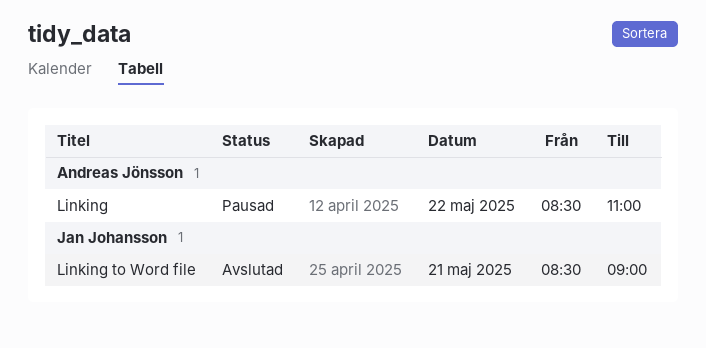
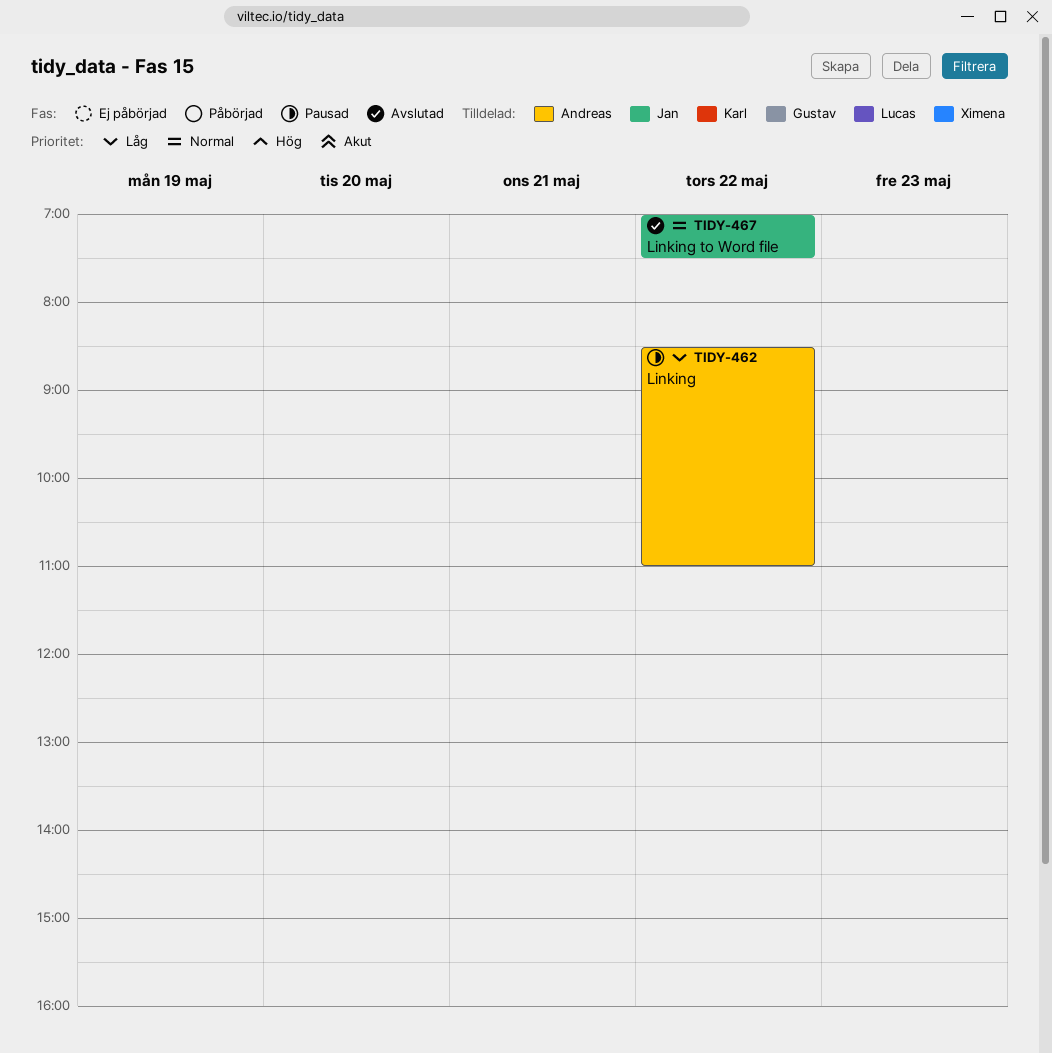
Linking to Word file, day: May 21 -> May 22
Linking to Word file, begins: 08:30 -> 07:00
Linking to Word file, ends: 09:00 -> 07:30

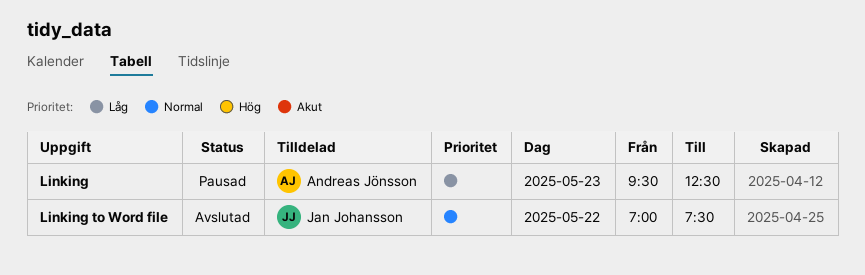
Linking, day: May 22 -> May 23
Linking, begins: 08:30 -> 09:30
Linking, ends: 11:00 -> 12:30

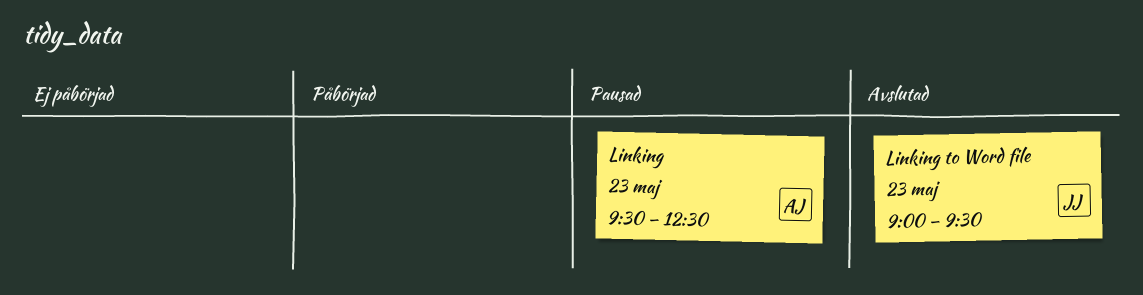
Linking to Word file, day: May 22 -> May 23
Linking to Word file, begins: 07:00 -> 09:00
Linking to Word file, ends: 07:30 -> 09:30

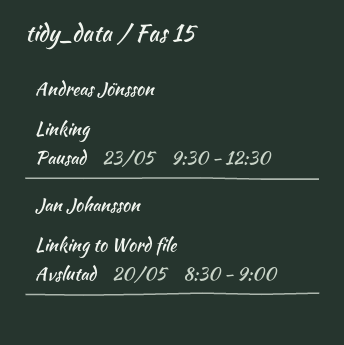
Linking to Word file, day: May 23 -> May 20
Linking to Word file, begins: 09:00 -> 08:30
Linking to Word file, ends: 09:30 -> 09:00

